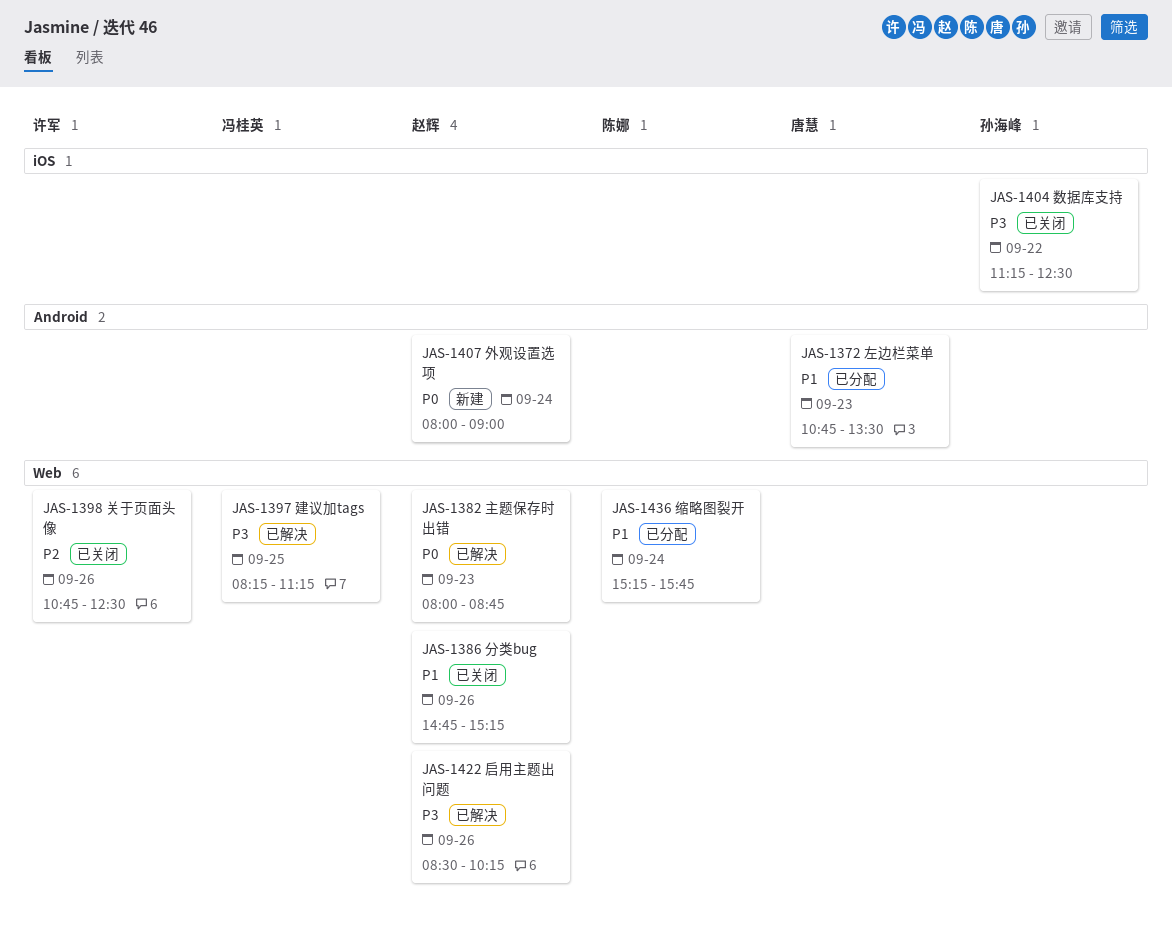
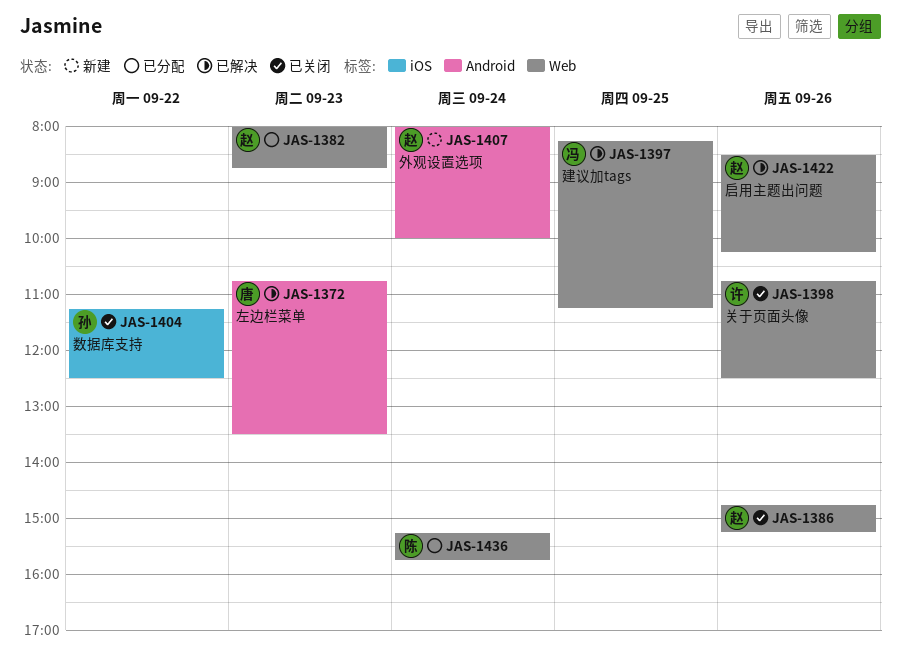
JAS-1372, status: 已分配 -> 已解决
JAS-1382, status: 已解决 -> 已分配
JAS-1407, ends: 09:00 -> 10:00

